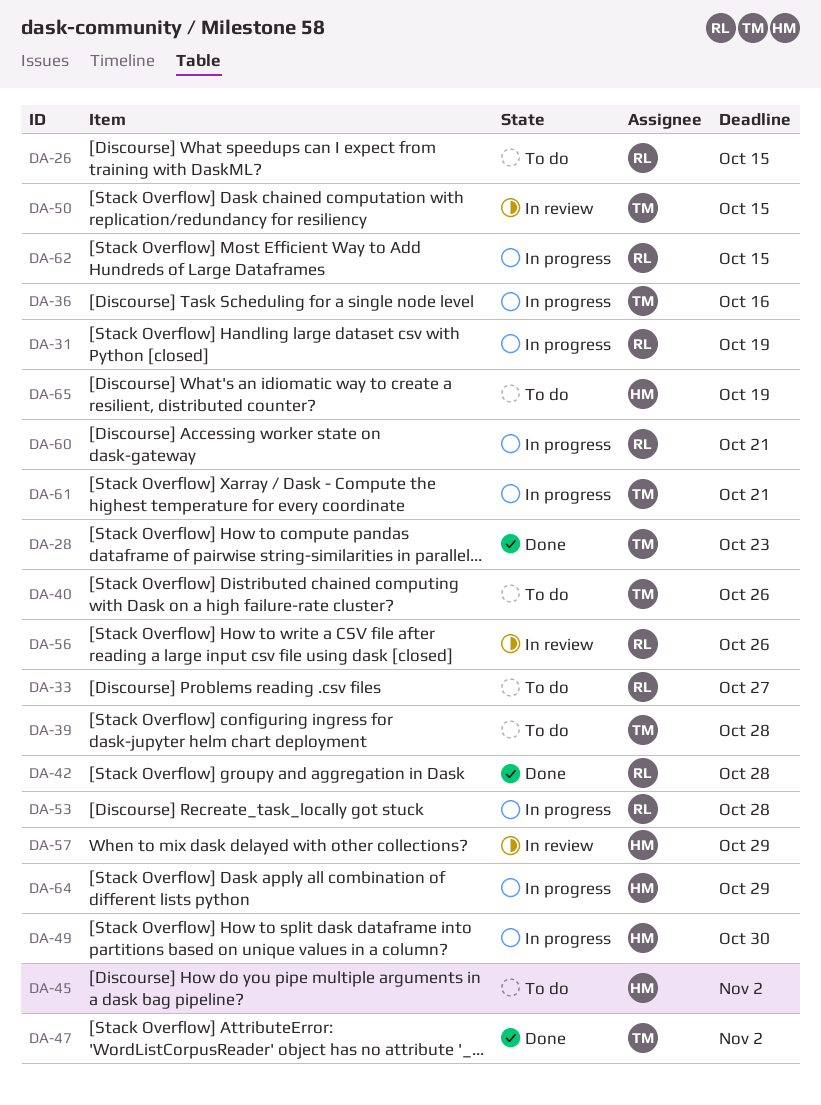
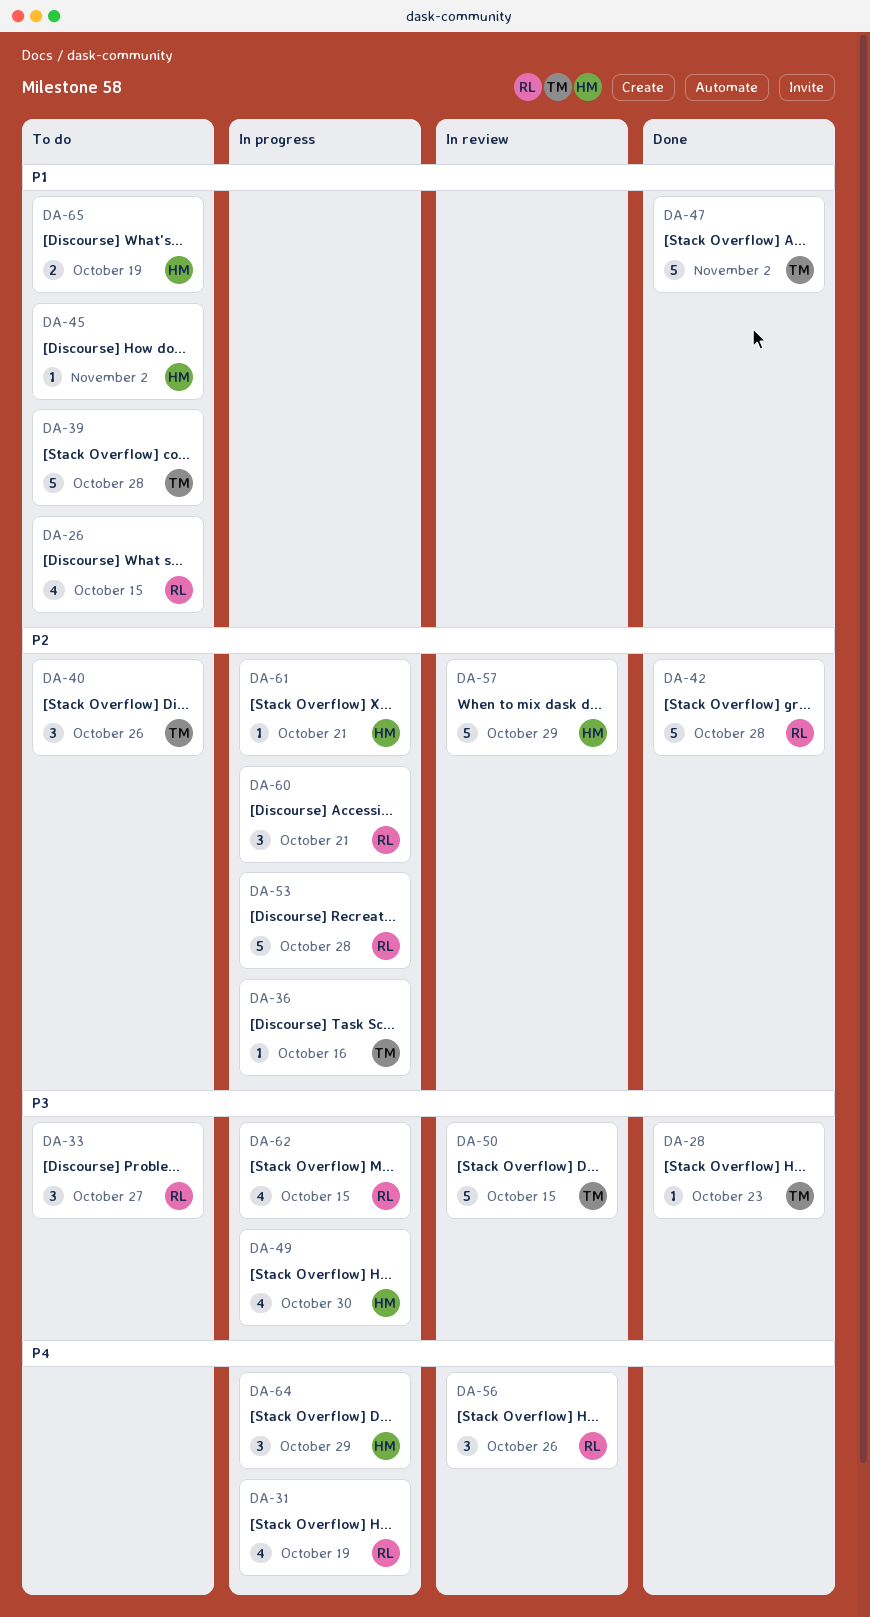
DA-61, owner: TM -> HM

